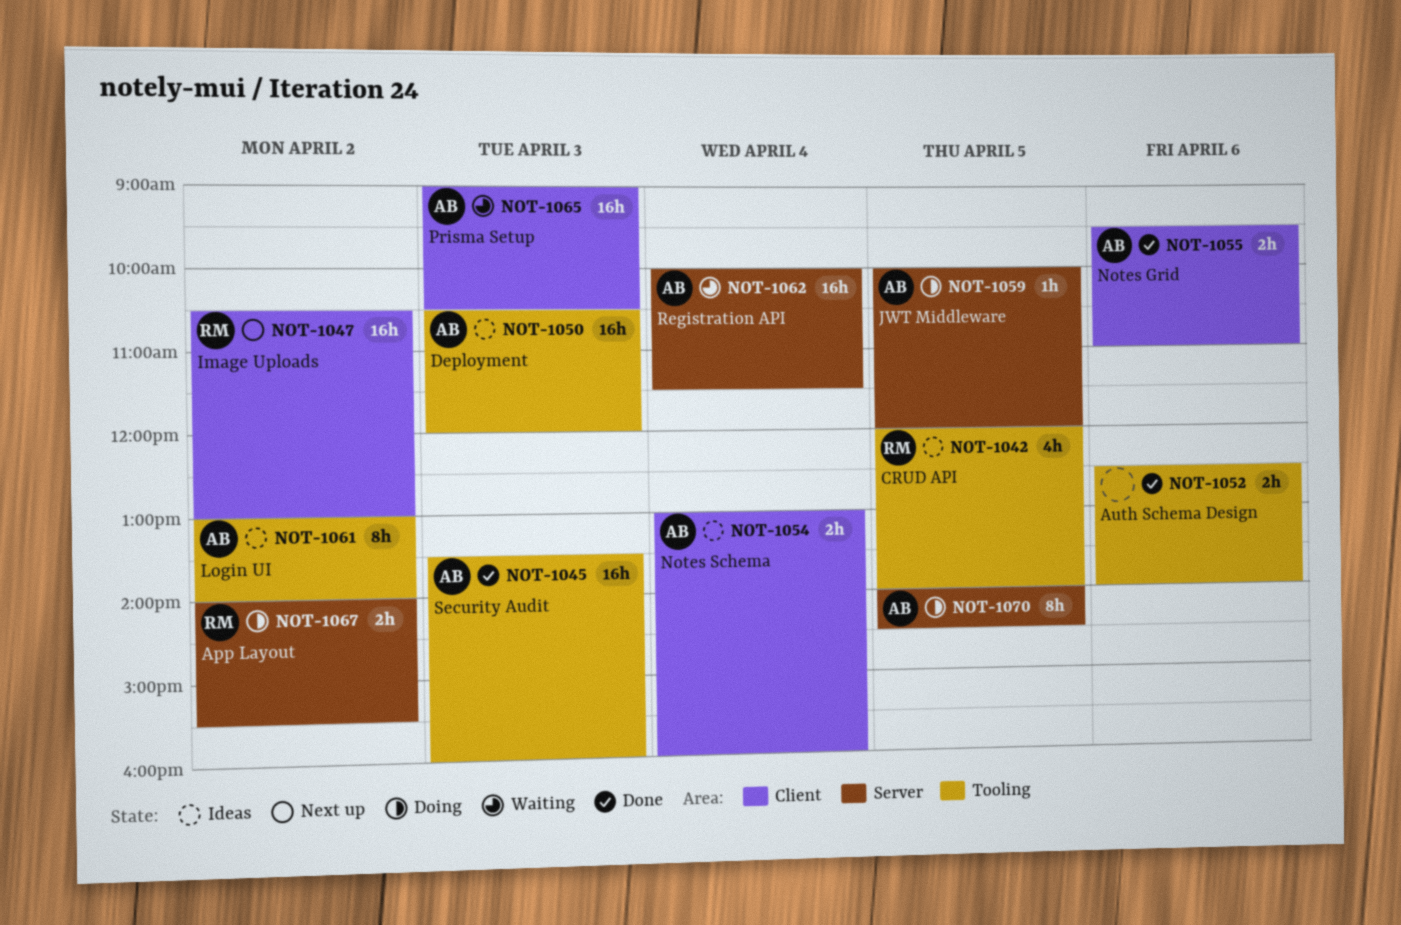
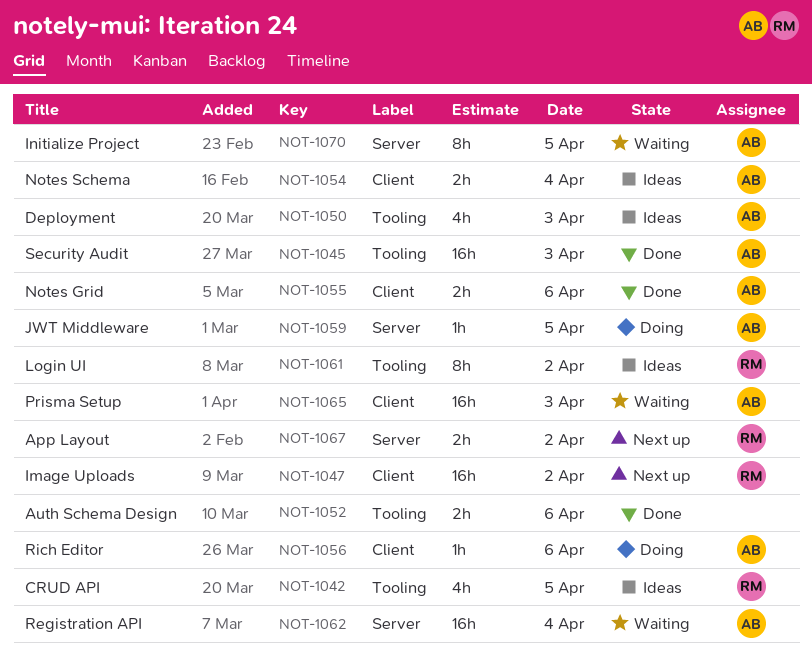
NOT-1050, estimate: 16h -> 4h
NOT-1056: none -> present
NOT-1061, owner: AB -> RM
NOT-1067, status: Doing -> Next up
NOT-1070, status: Doing -> Waiting

